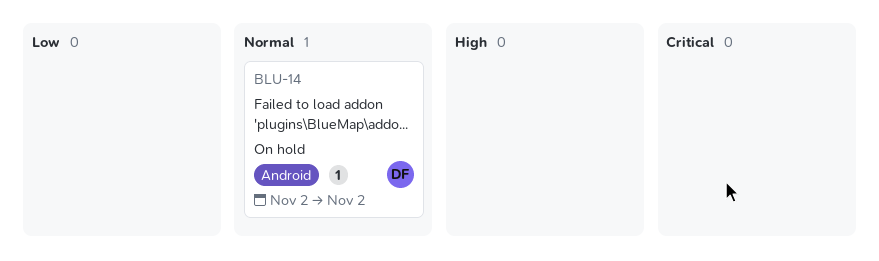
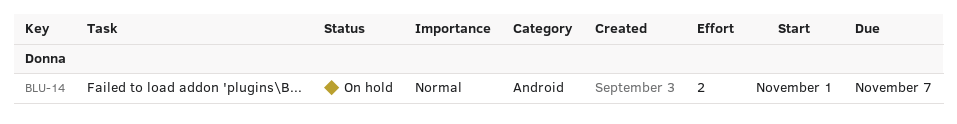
BLU-14, estimate: 1 -> 2
BLU-14, start: Nov 2 -> Nov 1
BLU-14, due: Nov 2 -> Nov 7

